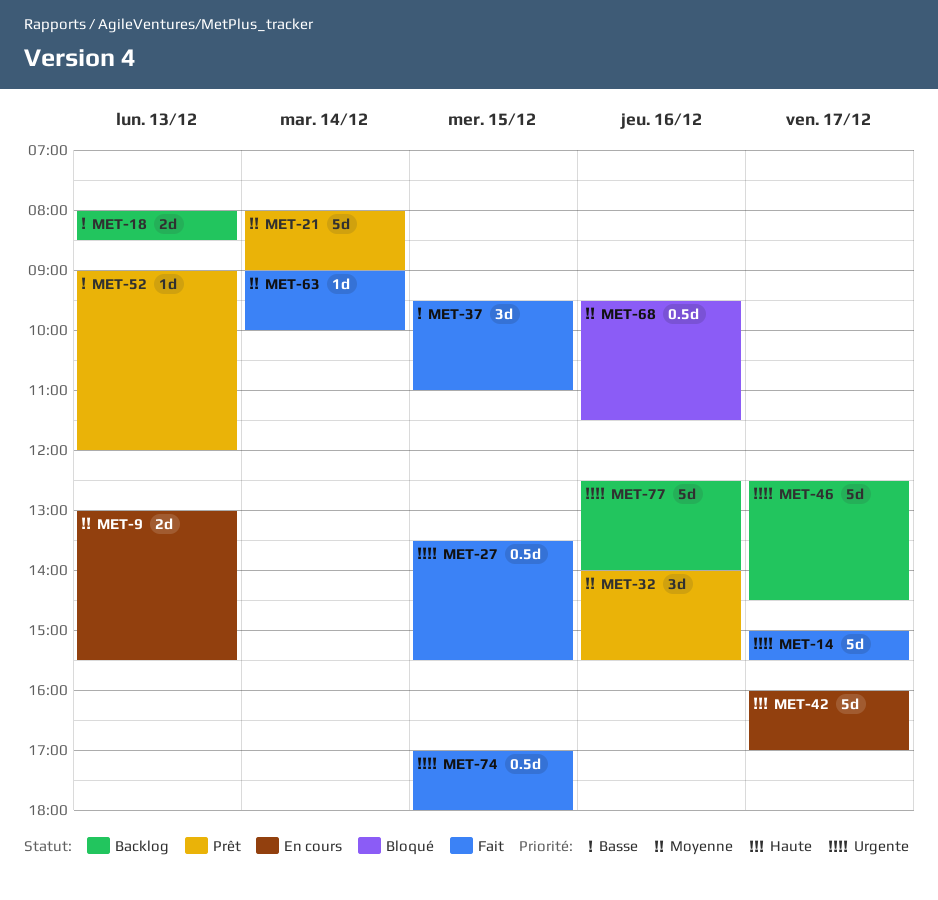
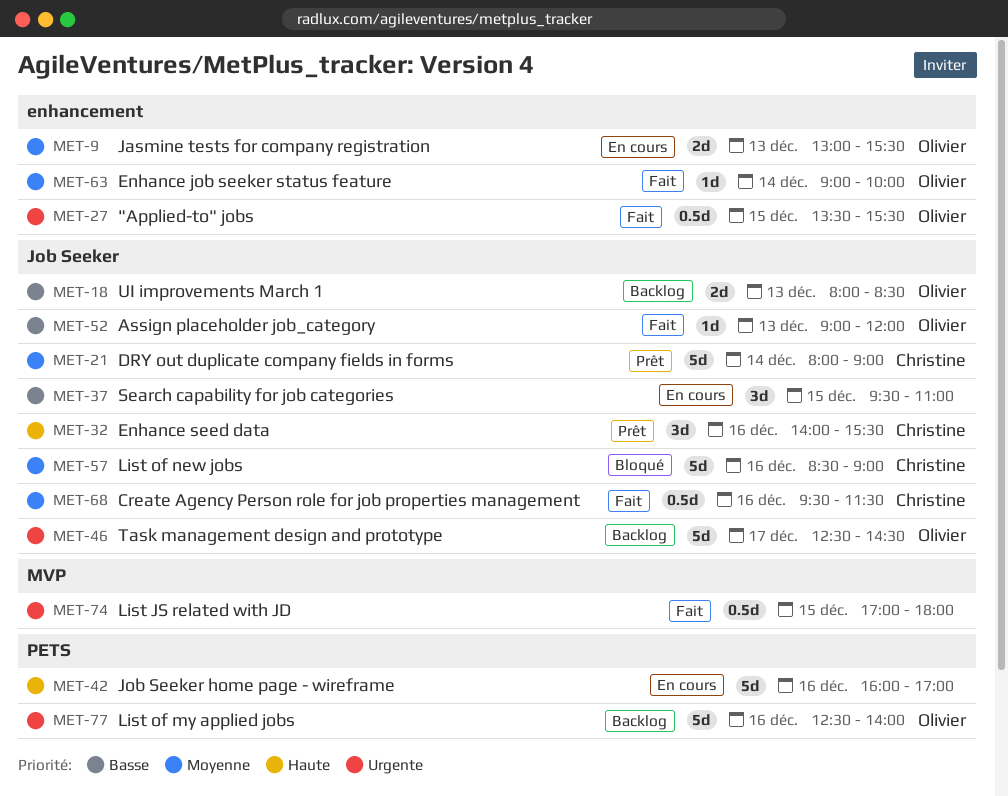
MET-14: present -> none
MET-32, priority: Moyenne -> Haute
MET-37, status: Fait -> En cours
MET-42, day: Dec 17 -> Dec 16
MET-52, status: Prêt -> Fait
MET-57: none -> present
MET-68, status: Bloqué -> Fait

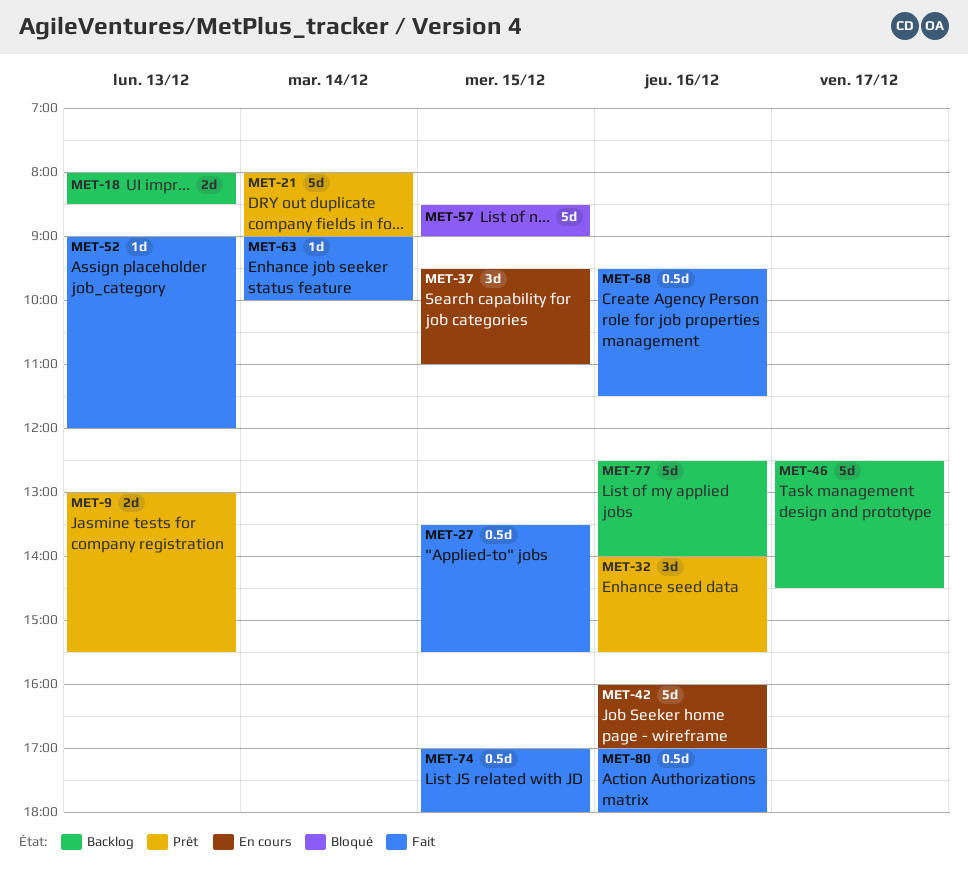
MET-9, status: En cours -> Prêt
MET-57, day: Dec 16 -> Dec 15
MET-80: none -> present

